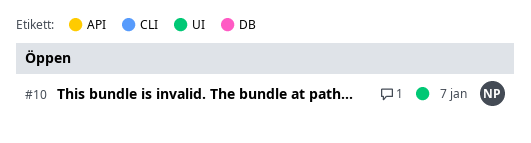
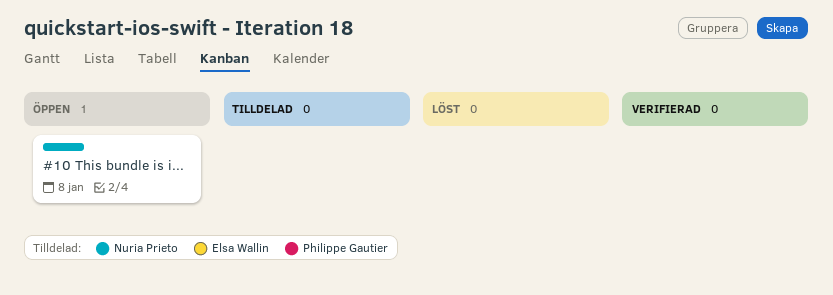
#10, due: Jan 7 -> Jan 8

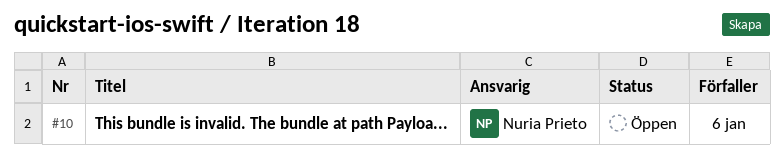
#10, due: Jan 8 -> Jan 6

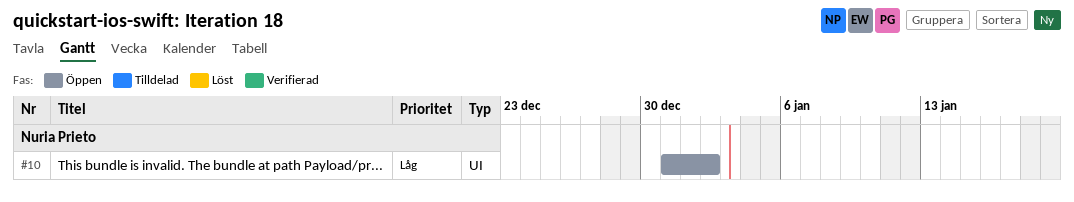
#10, due: Jan 6 -> Jan 2

